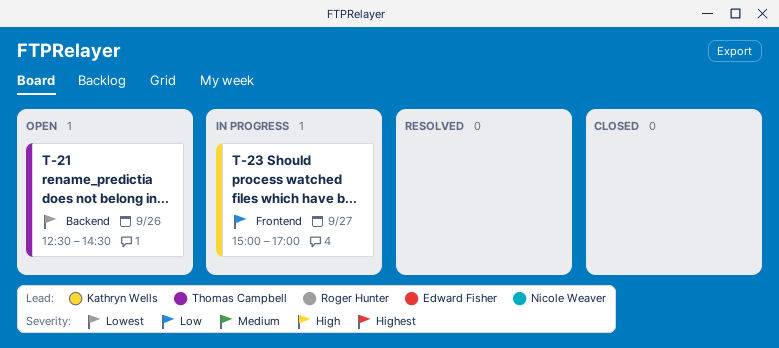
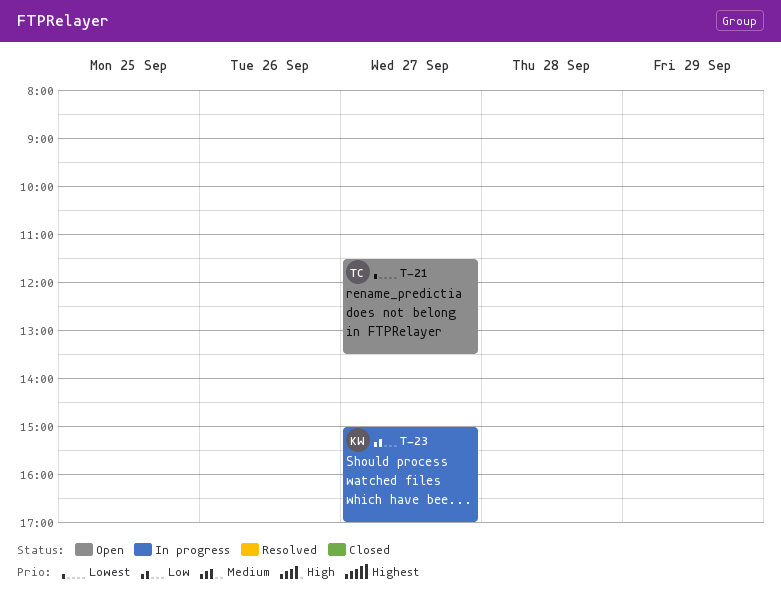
T-21, day: Sep 26 -> Sep 27
T-21, begins: 12:30 -> 11:30
T-21, ends: 14:30 -> 13:30

